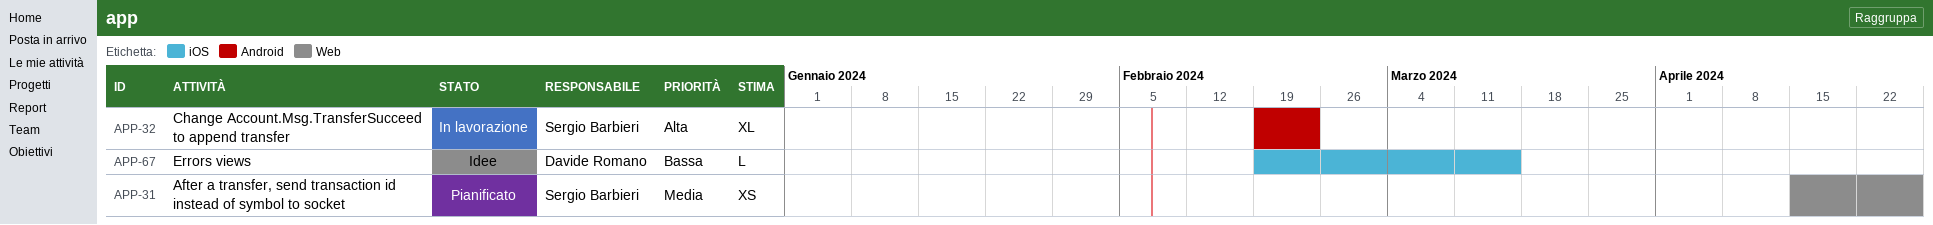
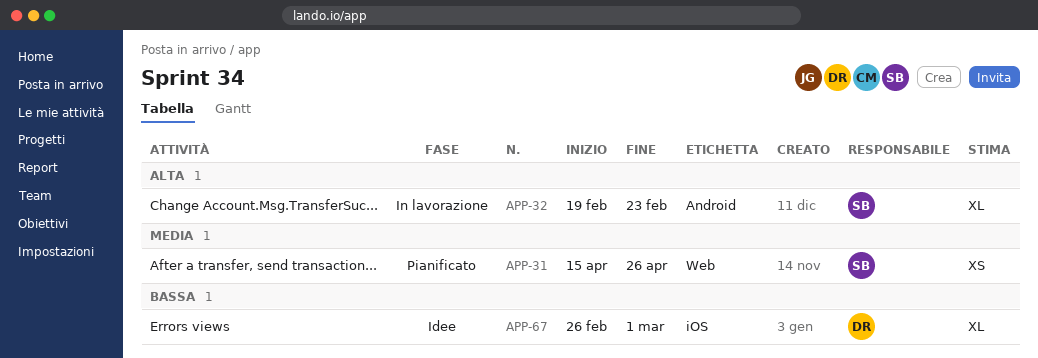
APP-67, estimate: L -> XL
APP-67, start: Feb 19 -> Feb 26
APP-67, due: Mar 15 -> Mar 1

